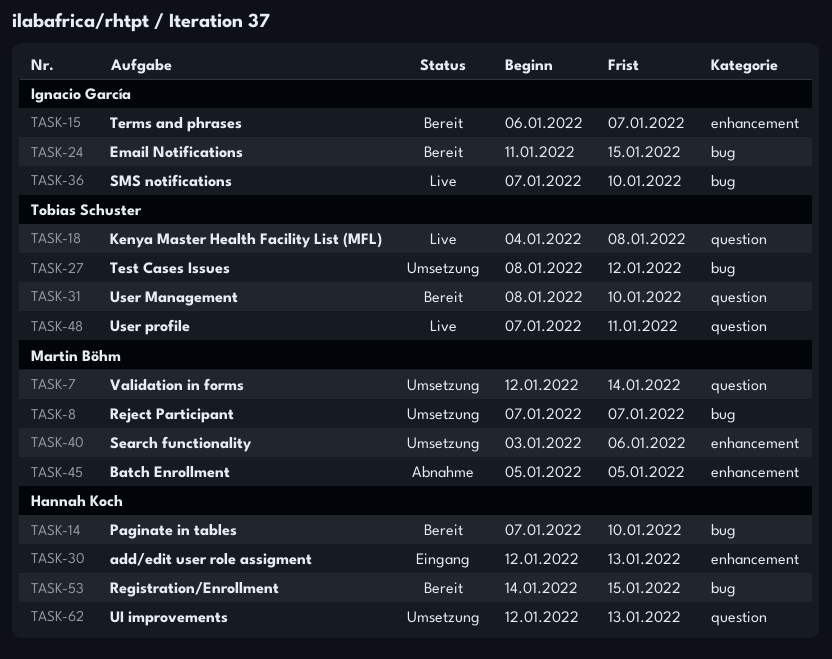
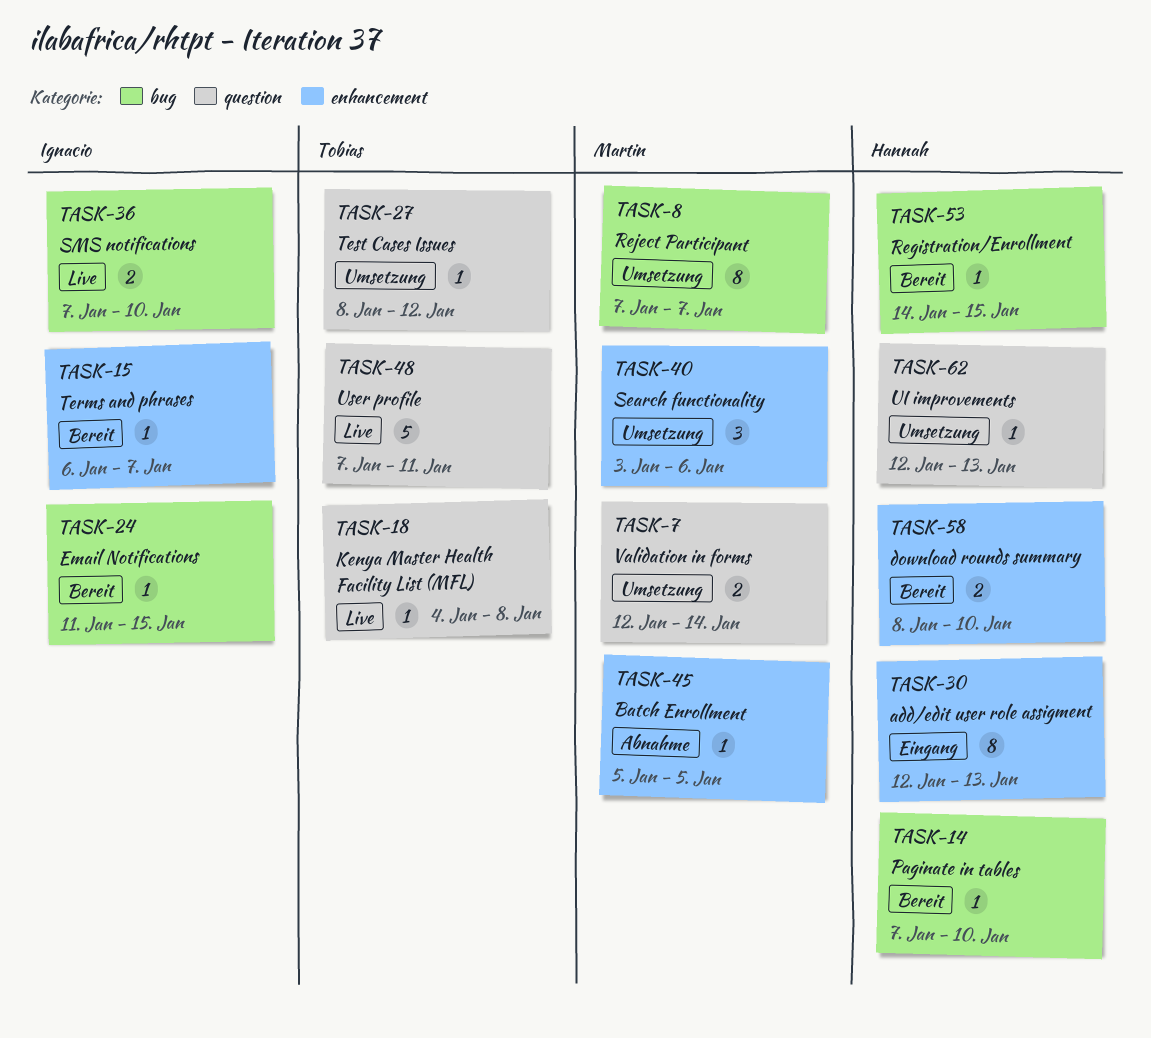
TASK-27, label: bug -> question
TASK-31: present -> none
TASK-58: none -> present

